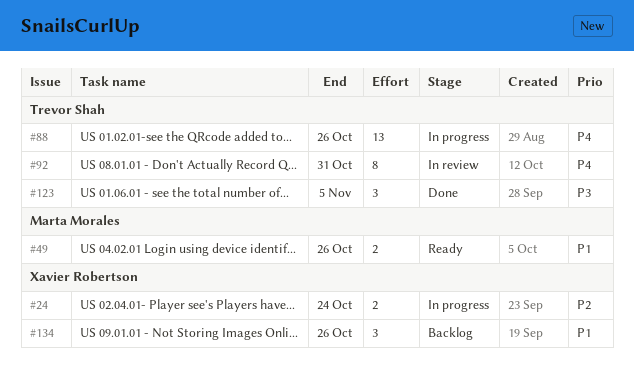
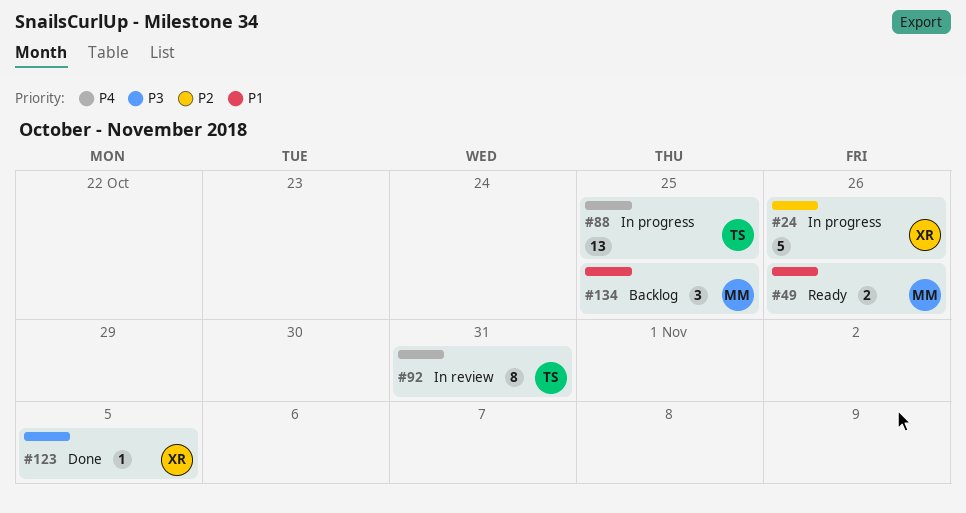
#24, estimate: 2 -> 5
#24, due: Oct 24 -> Oct 26
#88, due: Oct 26 -> Oct 25
#123, owner: Trevor Shah -> Xavier Robertson
#123, estimate: 3 -> 1
#134, owner: Xavier Robertson -> Marta Morales
#134, due: Oct 26 -> Oct 25

